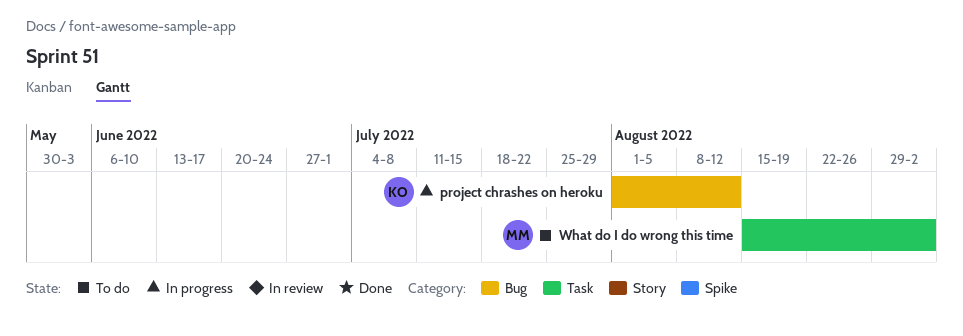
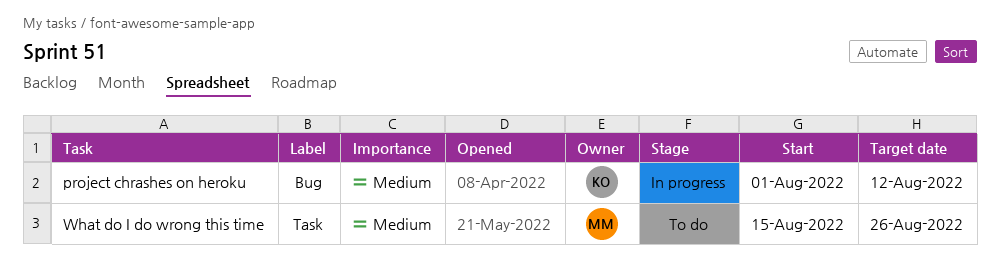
What do I do wrong this time, due: Sep 2 -> Aug 26

